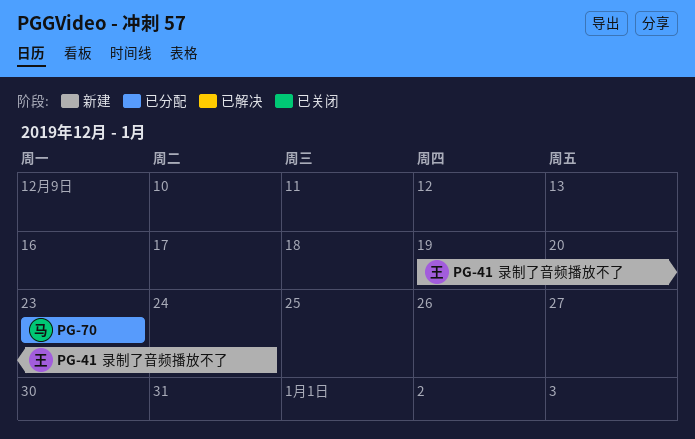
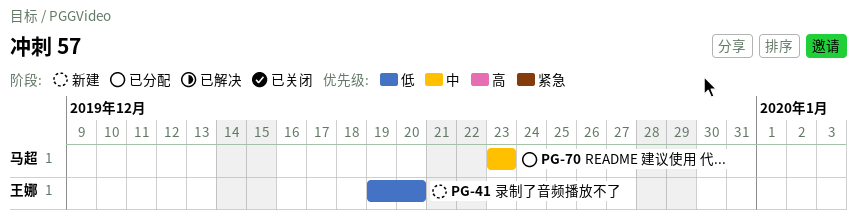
PG-41, due: Dec 24 -> Dec 20

